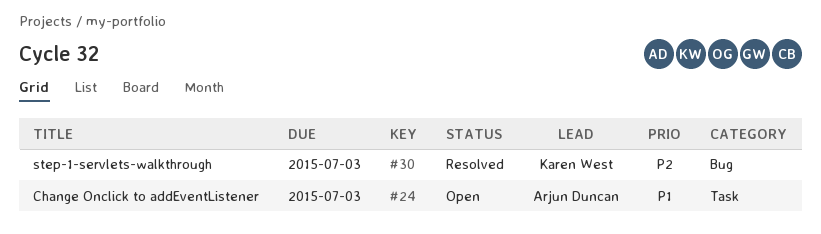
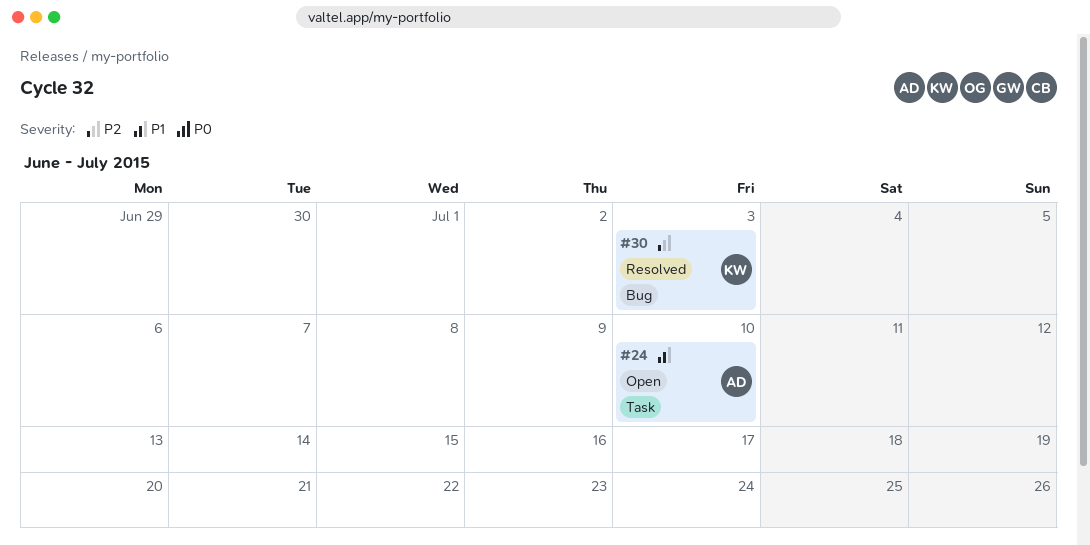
#24, due: Jul 3 -> Jul 10

